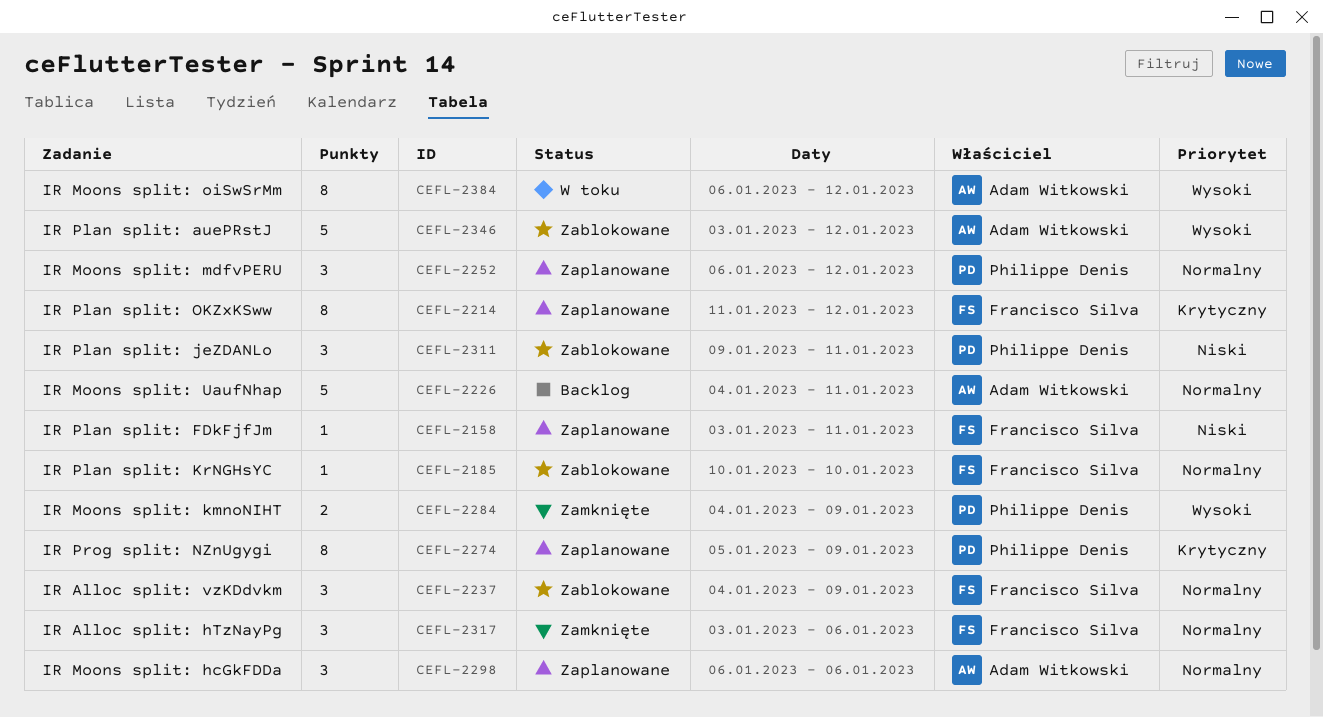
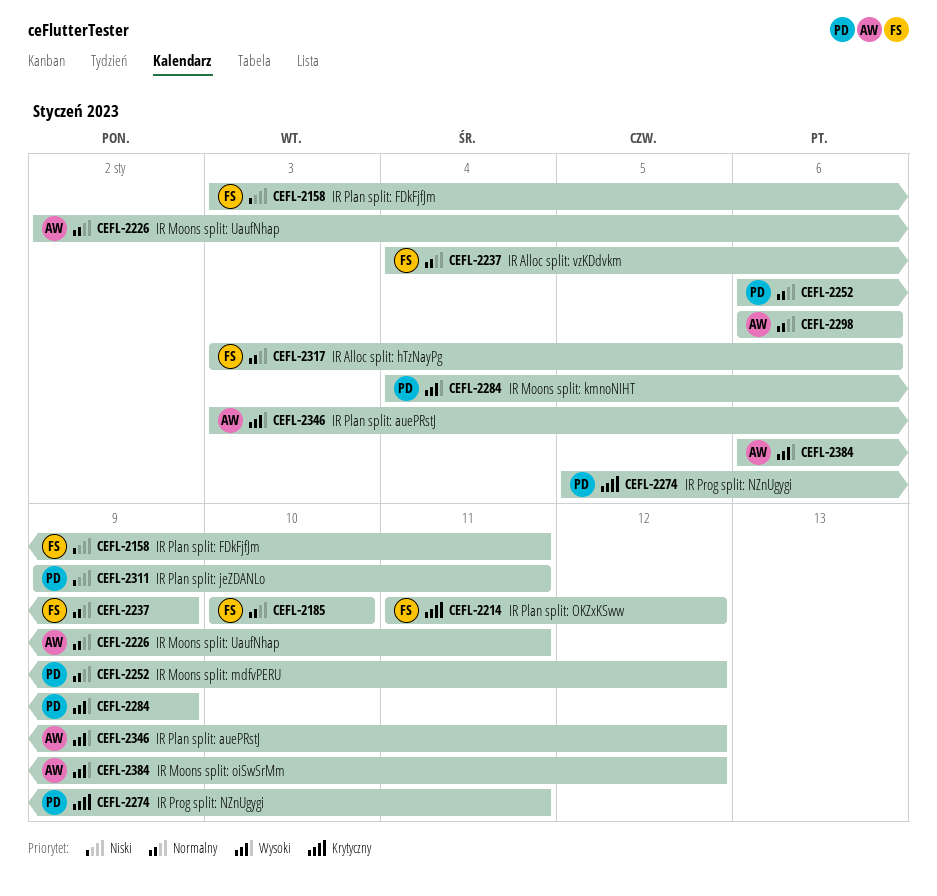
CEFL-2226, start: Jan 4 -> Jan 2
CEFL-2274, due: Jan 9 -> Jan 11

